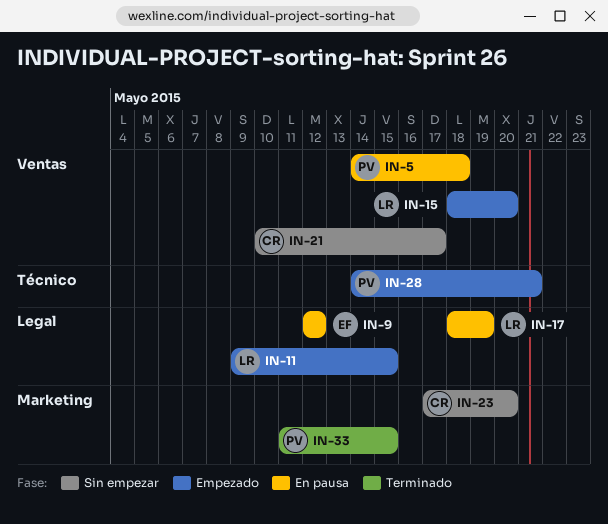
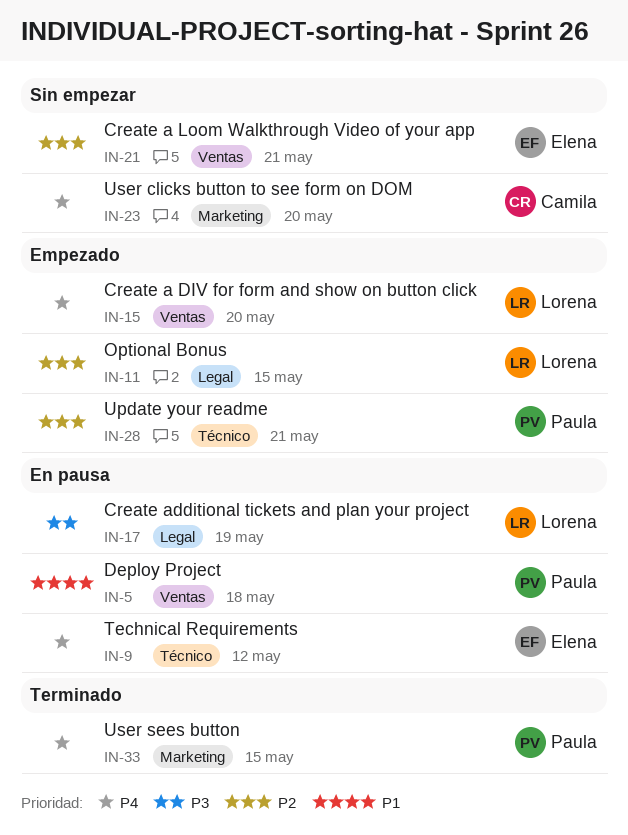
IN-9, label: Legal -> Técnico
IN-21, owner: Camila -> Elena
IN-21, due: May 17 -> May 21

